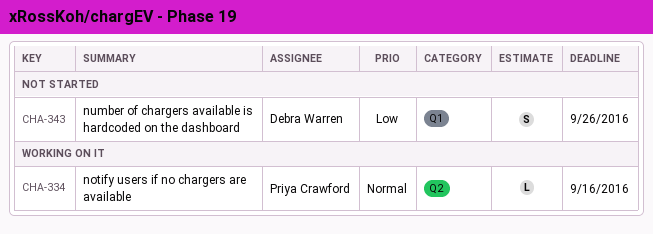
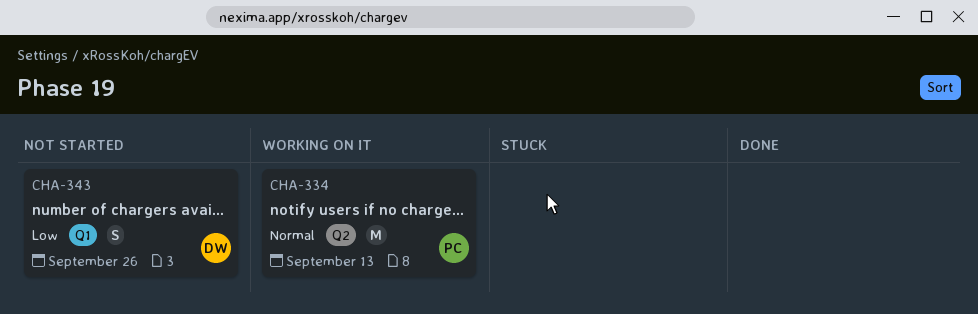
CHA-334, estimate: L -> M
CHA-334, due: Sep 16 -> Sep 13

